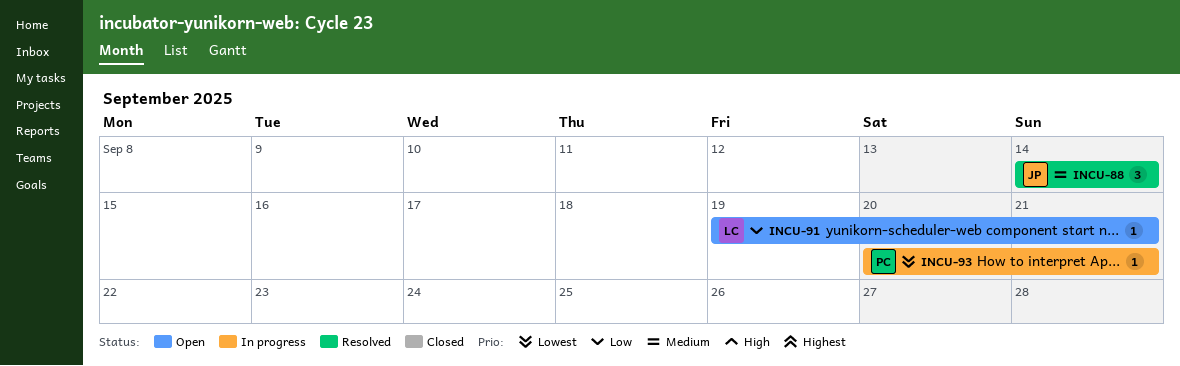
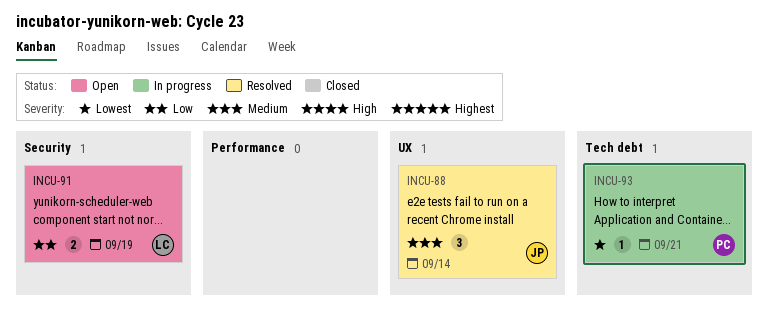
INCU-91, estimate: 1 -> 2
INCU-91, due: Sep 21 -> Sep 19

